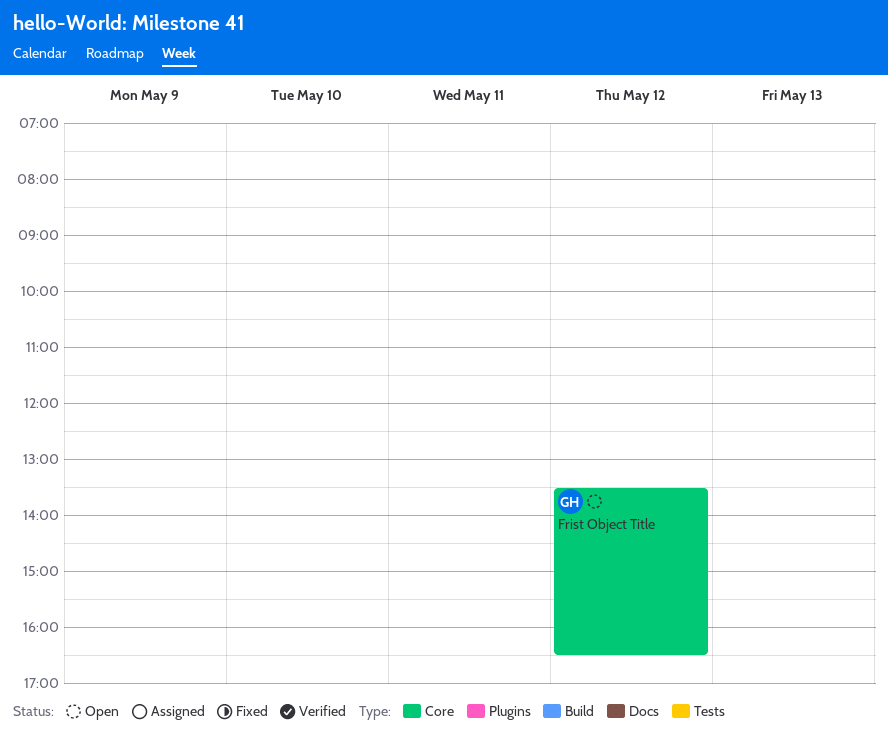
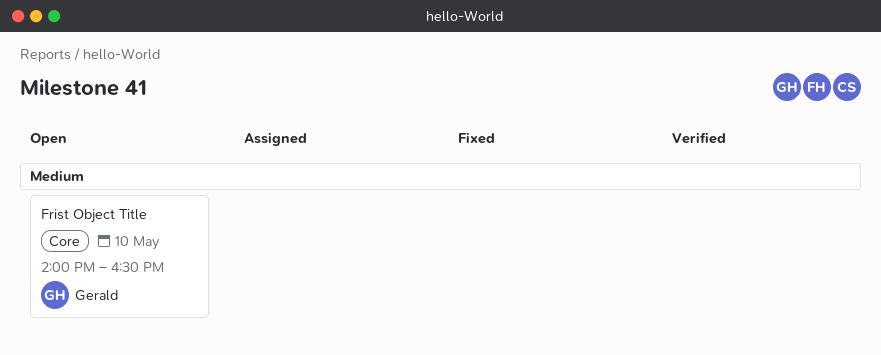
Frist Object Title, day: May 12 -> May 10
Frist Object Title, begins: 13:30 -> 14:00

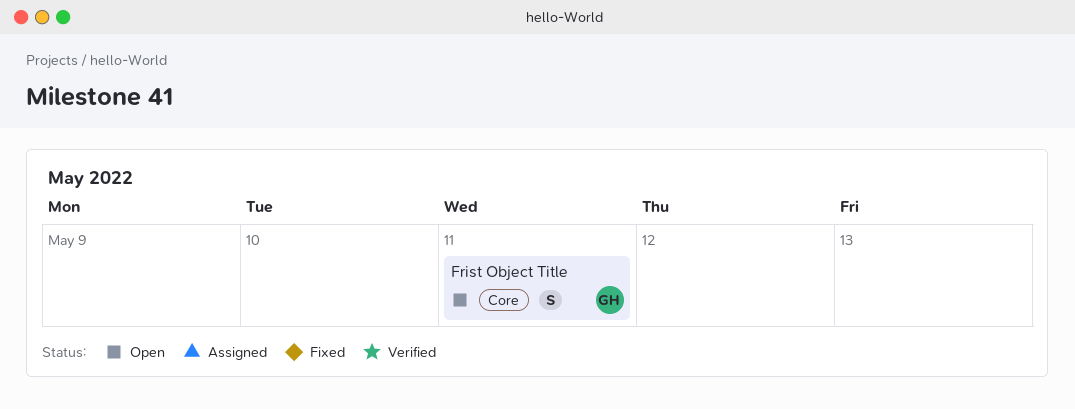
Frist Object Title, day: May 10 -> May 11

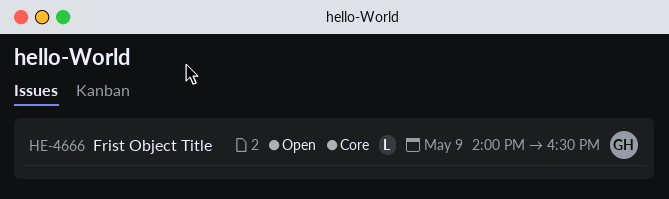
Frist Object Title, estimate: S -> L
Frist Object Title, day: May 11 -> May 9

